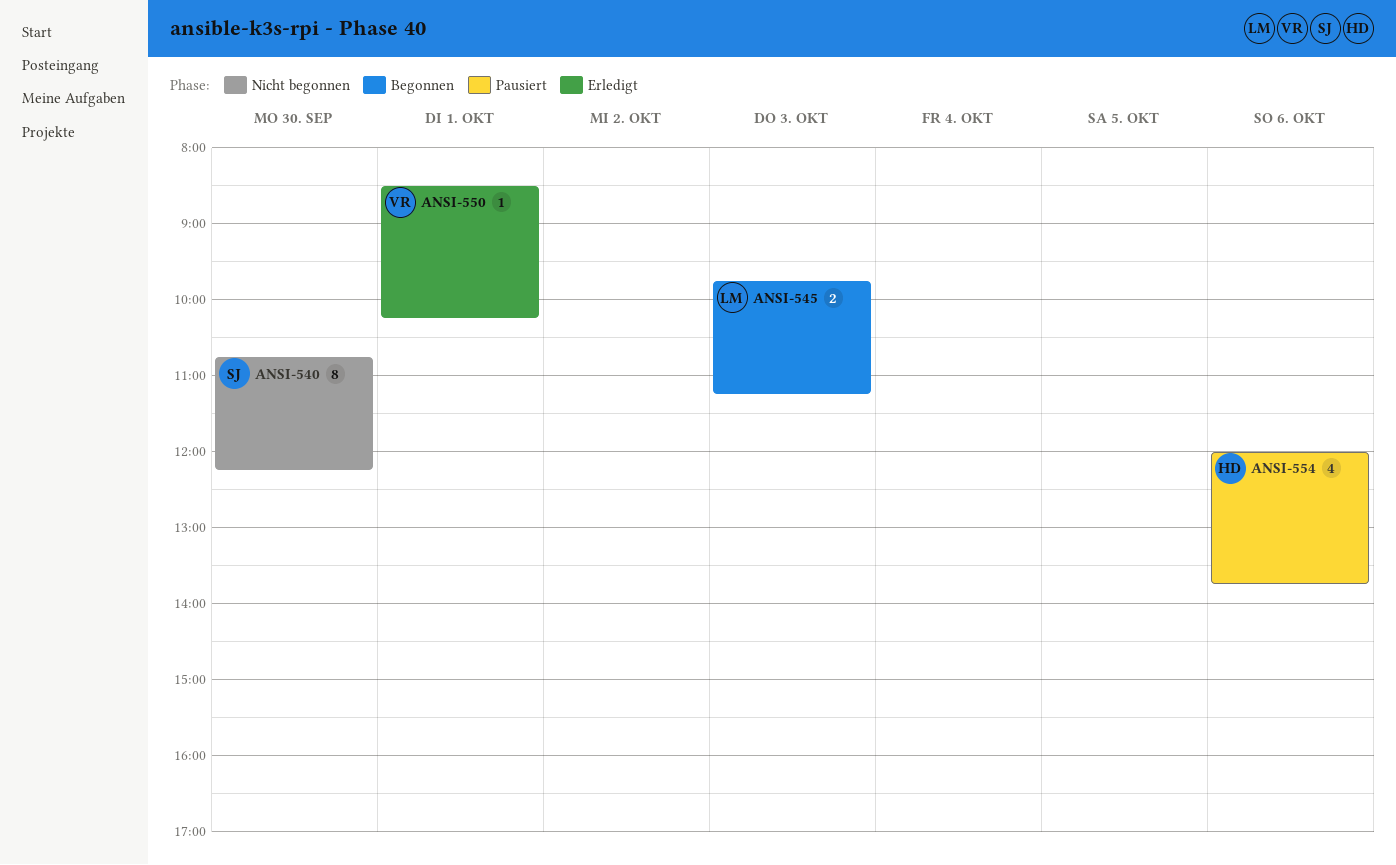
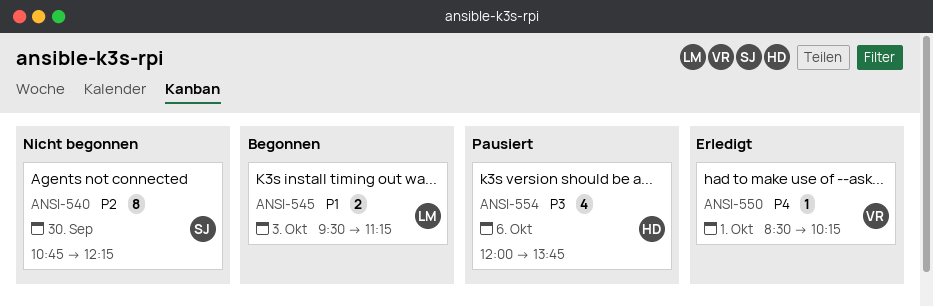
ANSI-545, begins: 09:45 -> 09:30

